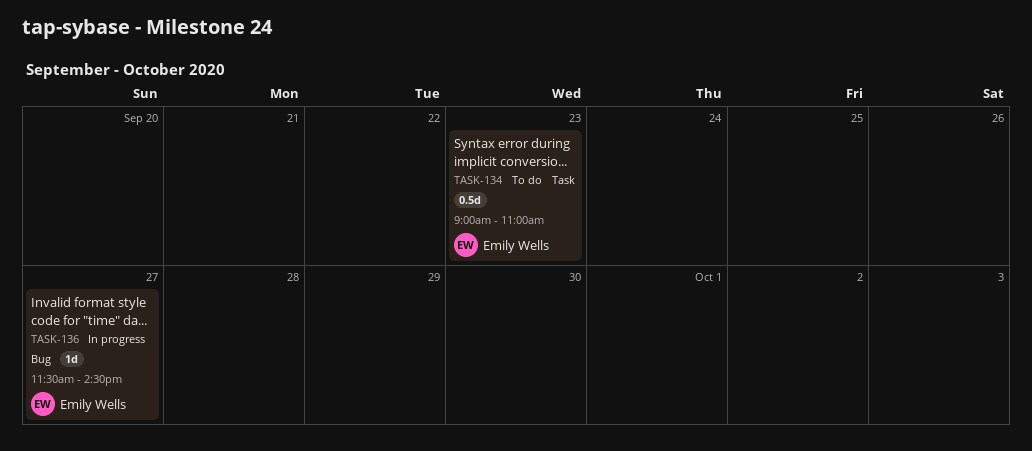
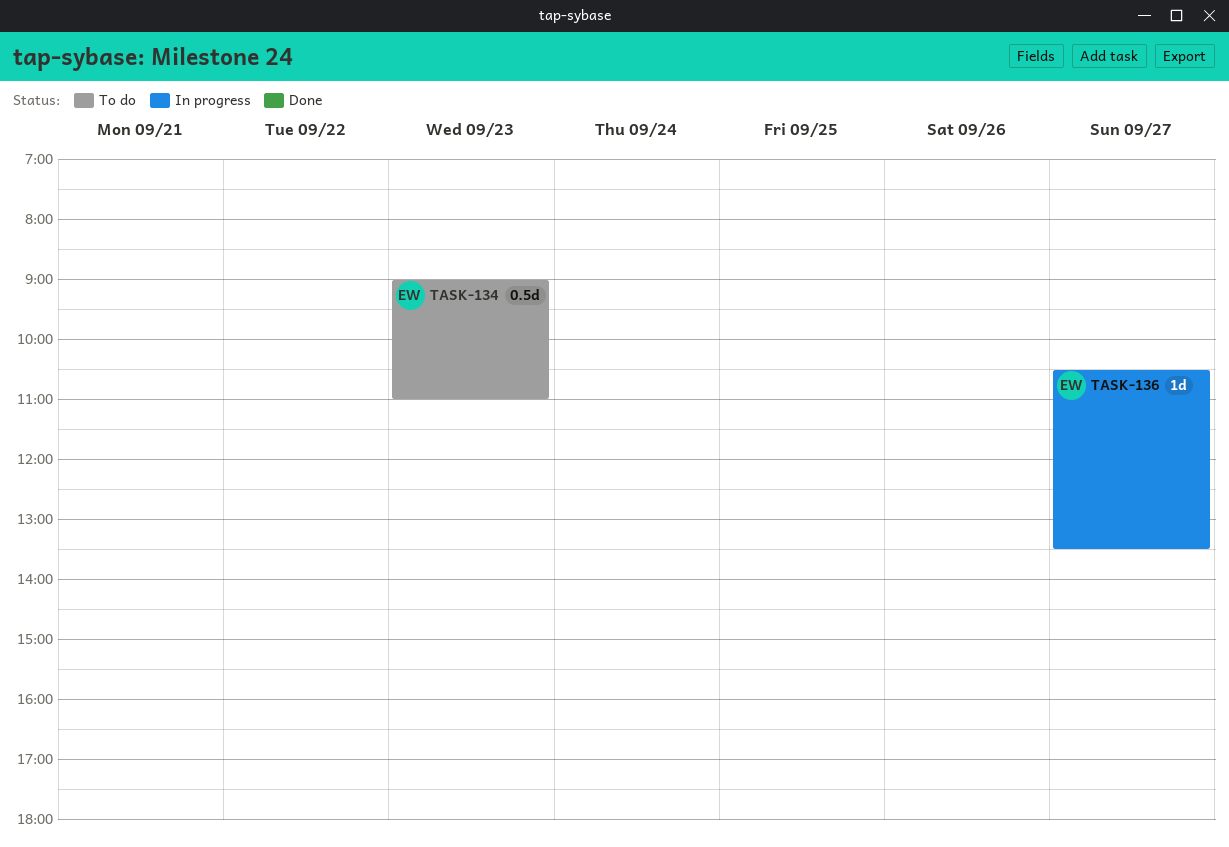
TASK-136, begins: 11:30 -> 10:30
TASK-136, ends: 14:30 -> 13:30

